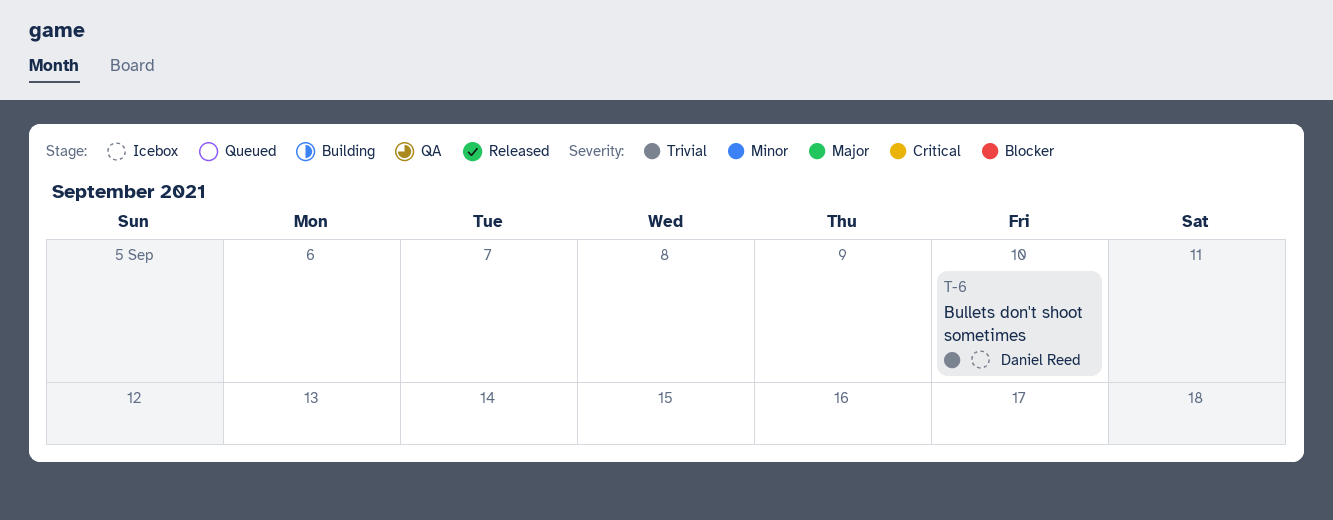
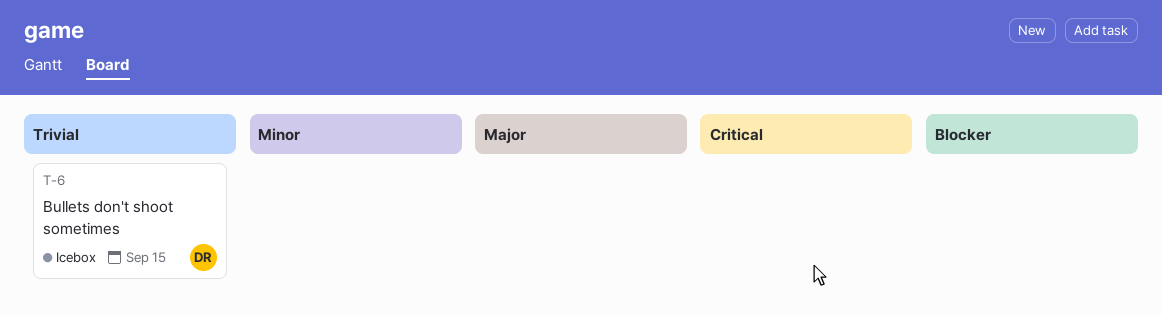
T-6, due: Sep 10 -> Sep 15

